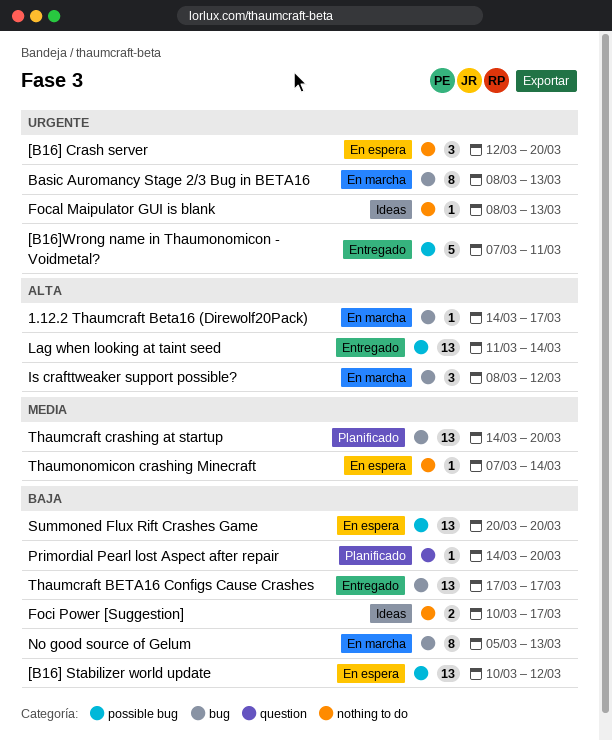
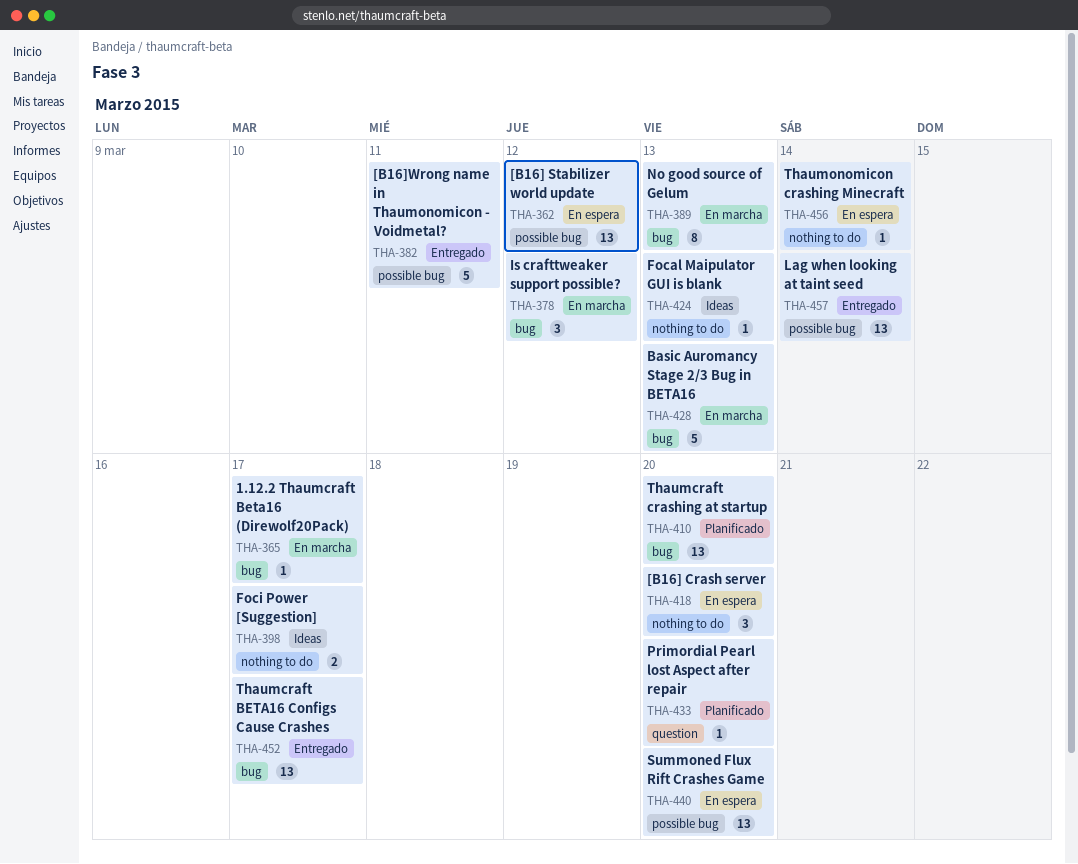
Basic Auromancy Stage 2/3 Bug in BETA16, estimate: 8 -> 5

